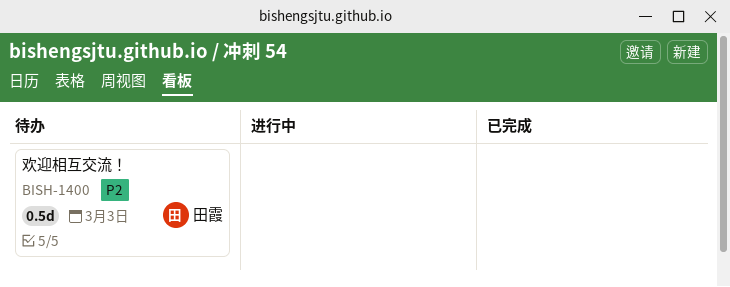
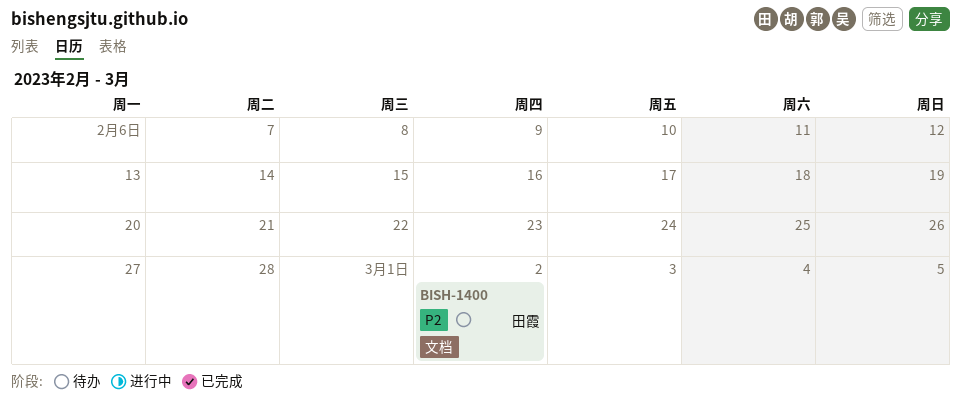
BISH-1400, due: Mar 3 -> Mar 2

